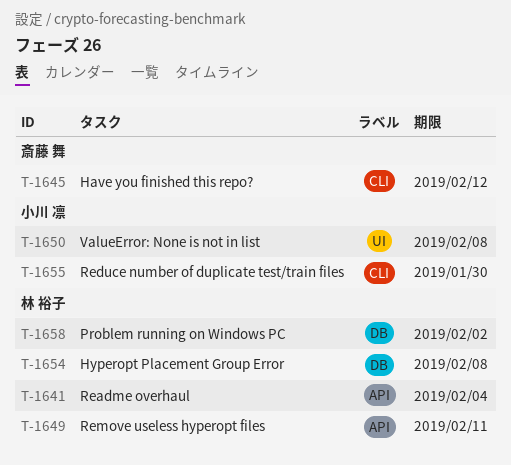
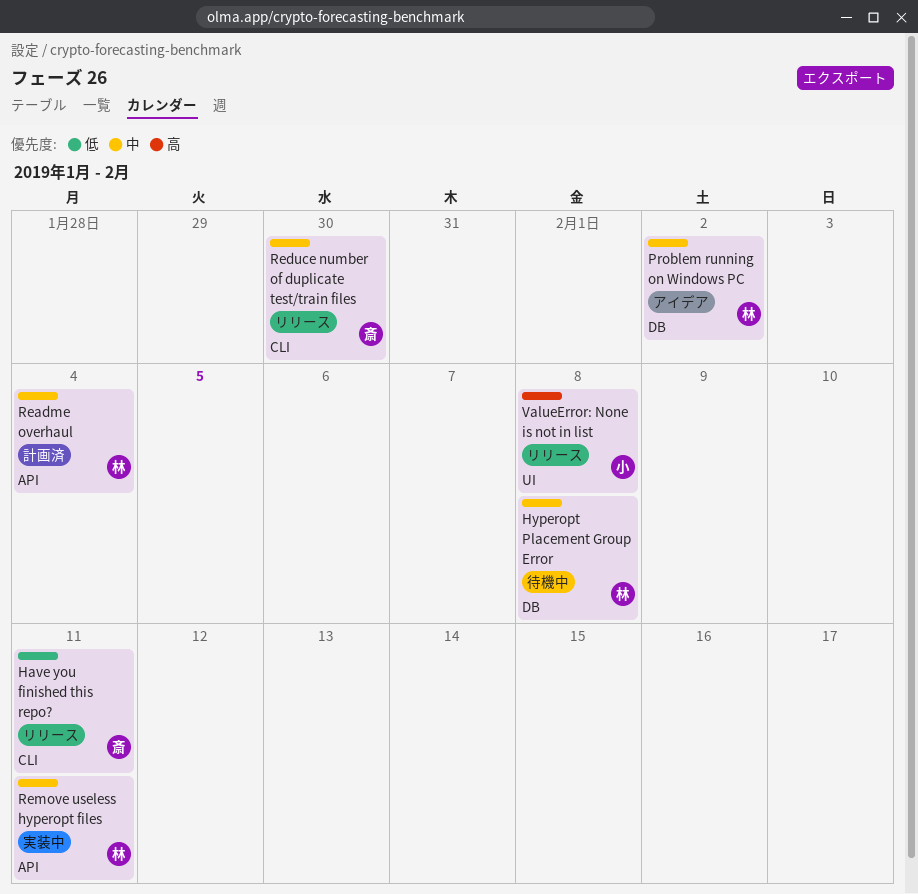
Have you finished this repo?, due: Feb 12 -> Feb 11
Reduce number of duplicate test/train files, owner: 小川 凛 -> 斎藤 舞

